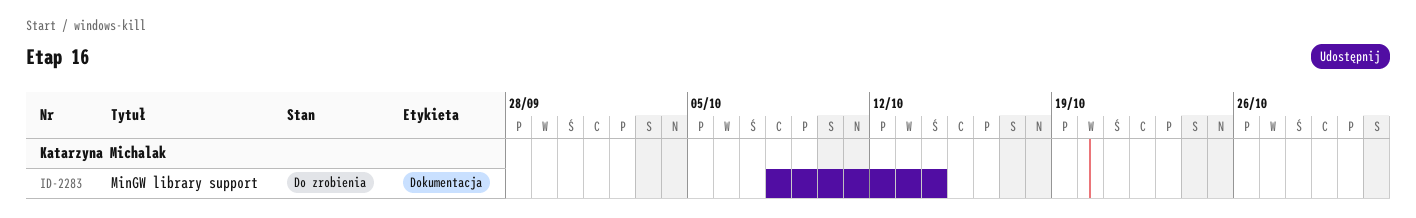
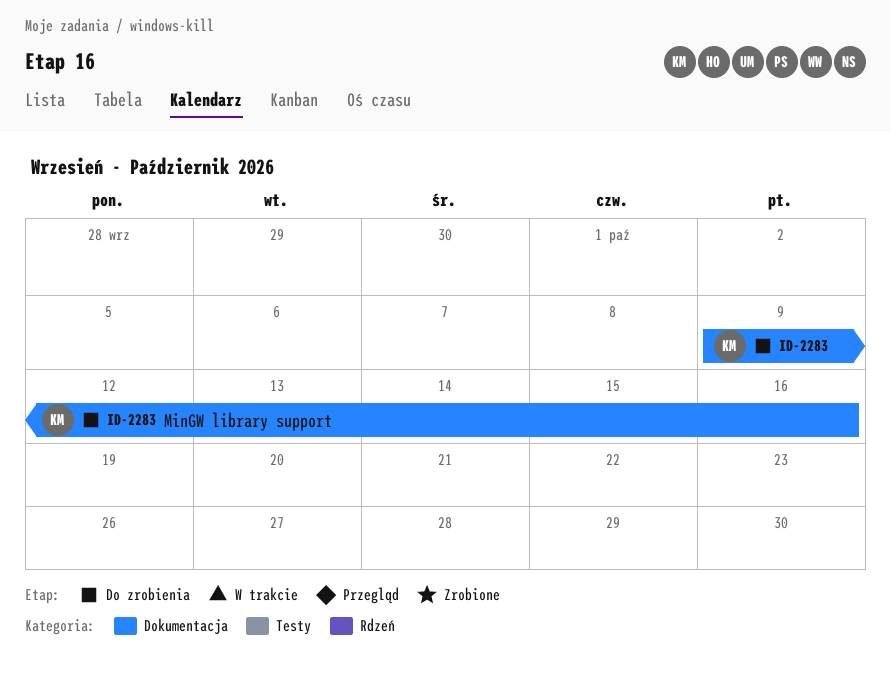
ID-2283, start: Oct 8 -> Oct 9
ID-2283, due: Oct 14 -> Oct 16

